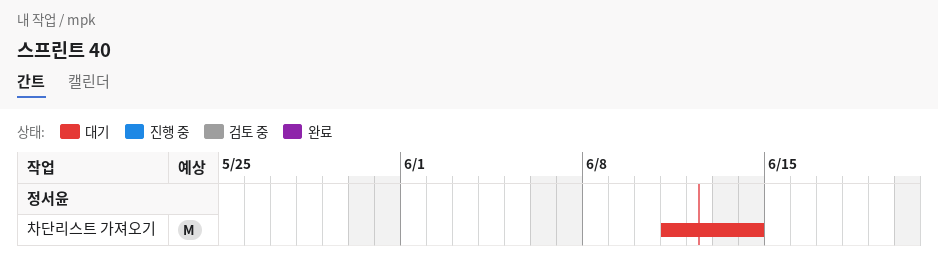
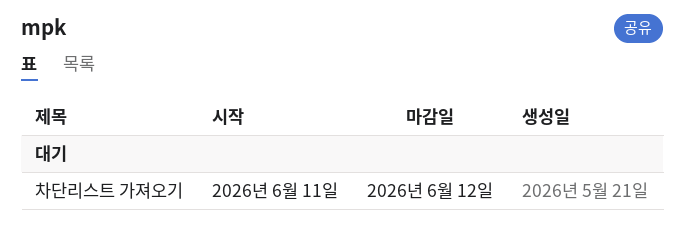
차단리스트 가져오기, due: Jun 14 -> Jun 12

